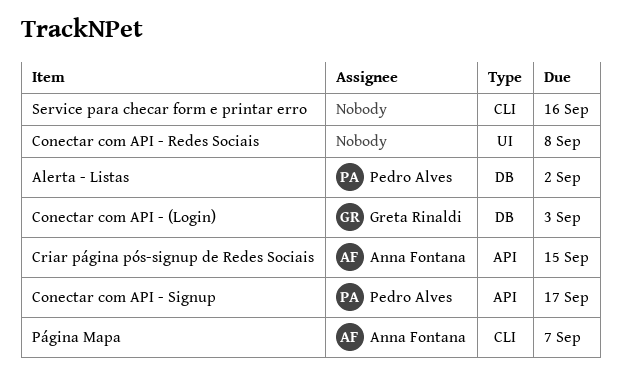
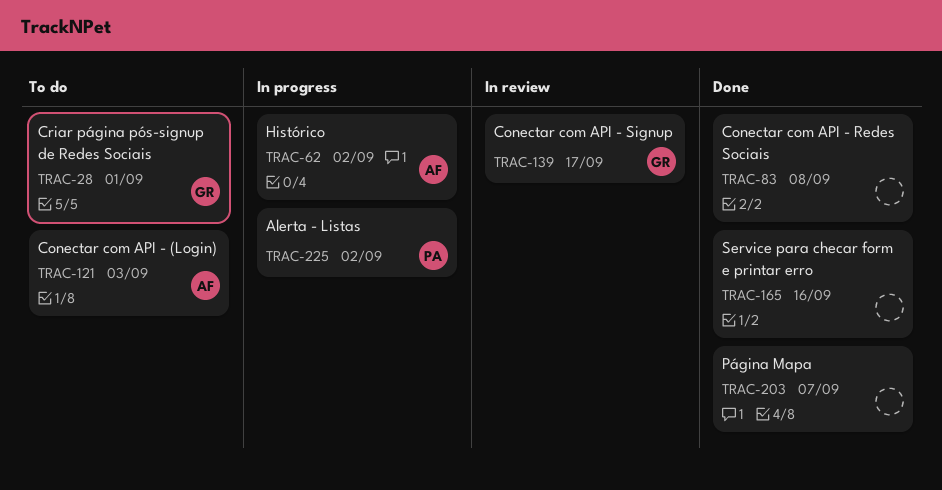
Conectar com API - (Login), owner: Greta Rinaldi -> Anna Fontana
Conectar com API - Signup, owner: Pedro Alves -> Greta Rinaldi
Criar página pós-signup de Redes Sociais, owner: Anna Fontana -> Greta Rinaldi
Criar página pós-signup de Redes Sociais, due: Sep 15 -> Sep 1
Histórico: none -> present
Página Mapa, owner: Anna Fontana -> none

